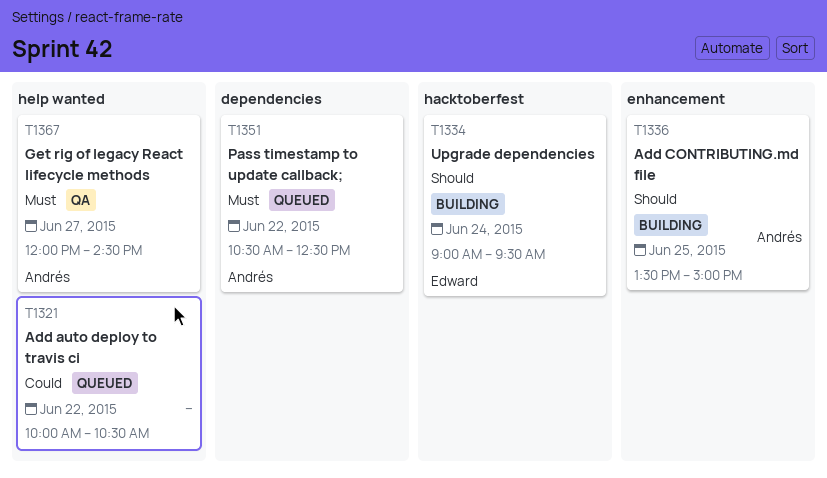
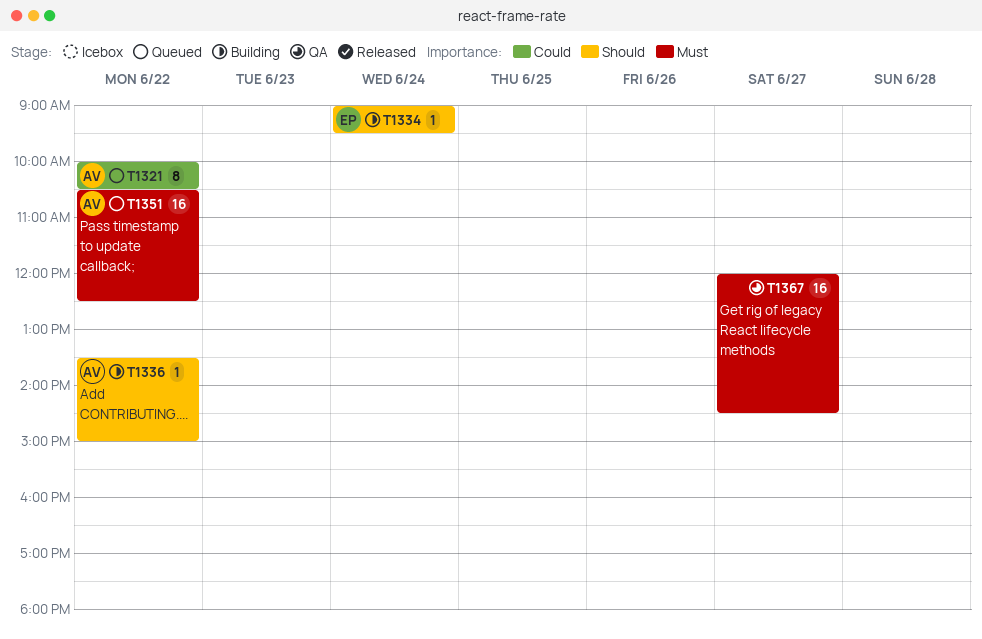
T1321, owner: none -> Andrés
T1336, day: Jun 25 -> Jun 22
T1367, owner: Andrés -> none

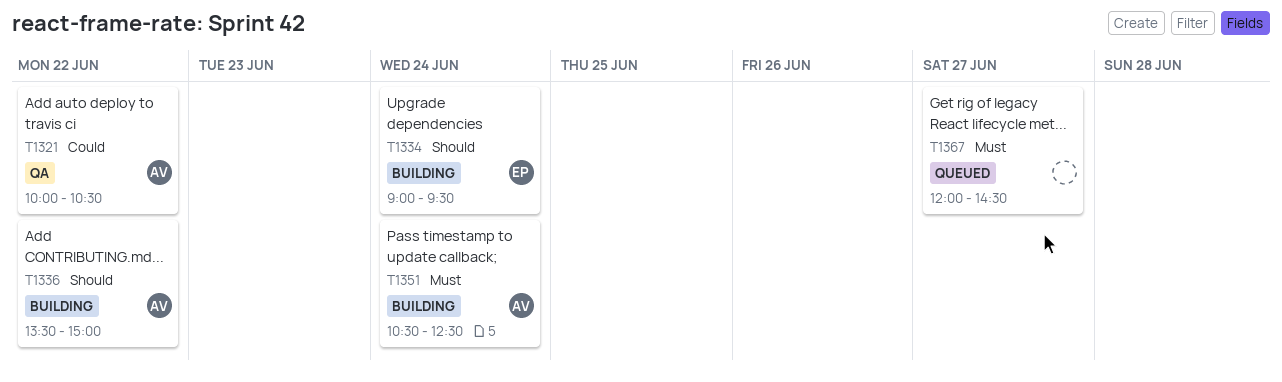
T1321, status: Queued -> QA
T1351, status: Queued -> Building
T1351, day: Jun 22 -> Jun 24
T1367, status: QA -> Queued

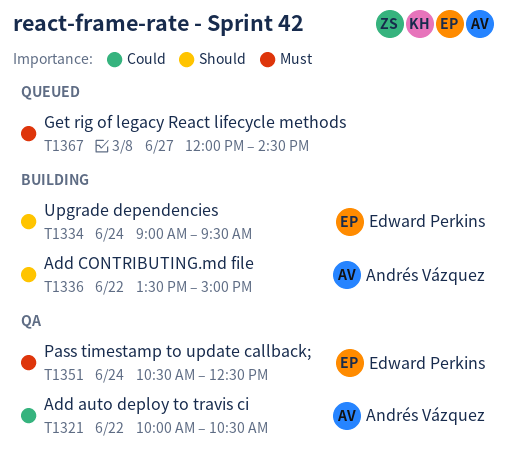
T1351, status: Building -> QA
T1351, owner: Andrés Vázquez -> Edward Perkins

